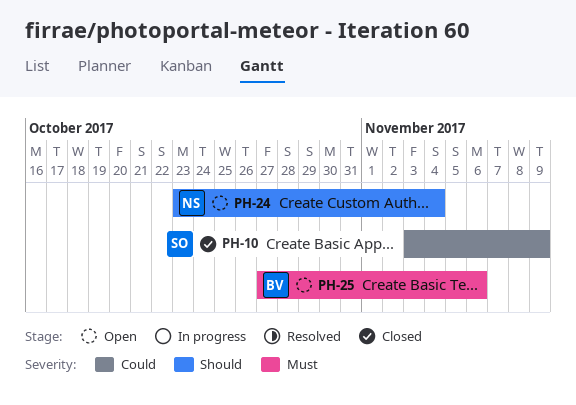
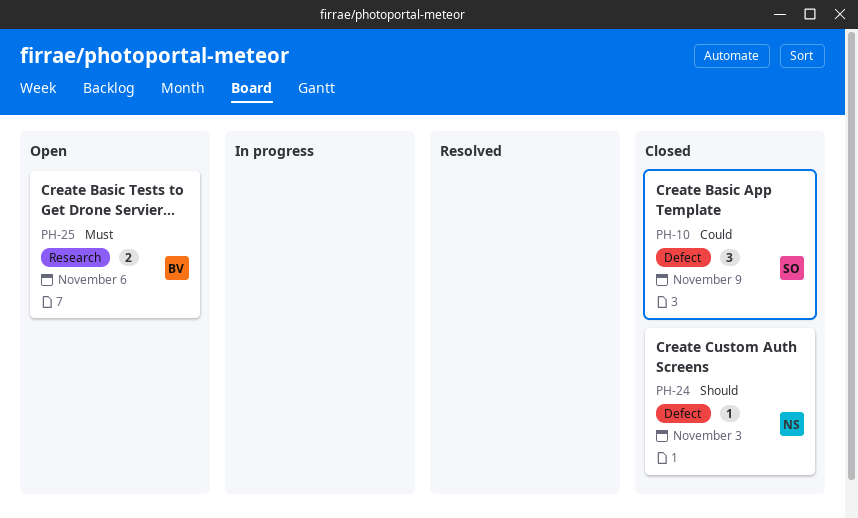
PH-24, status: Open -> Closed
PH-24, due: Nov 4 -> Nov 3

